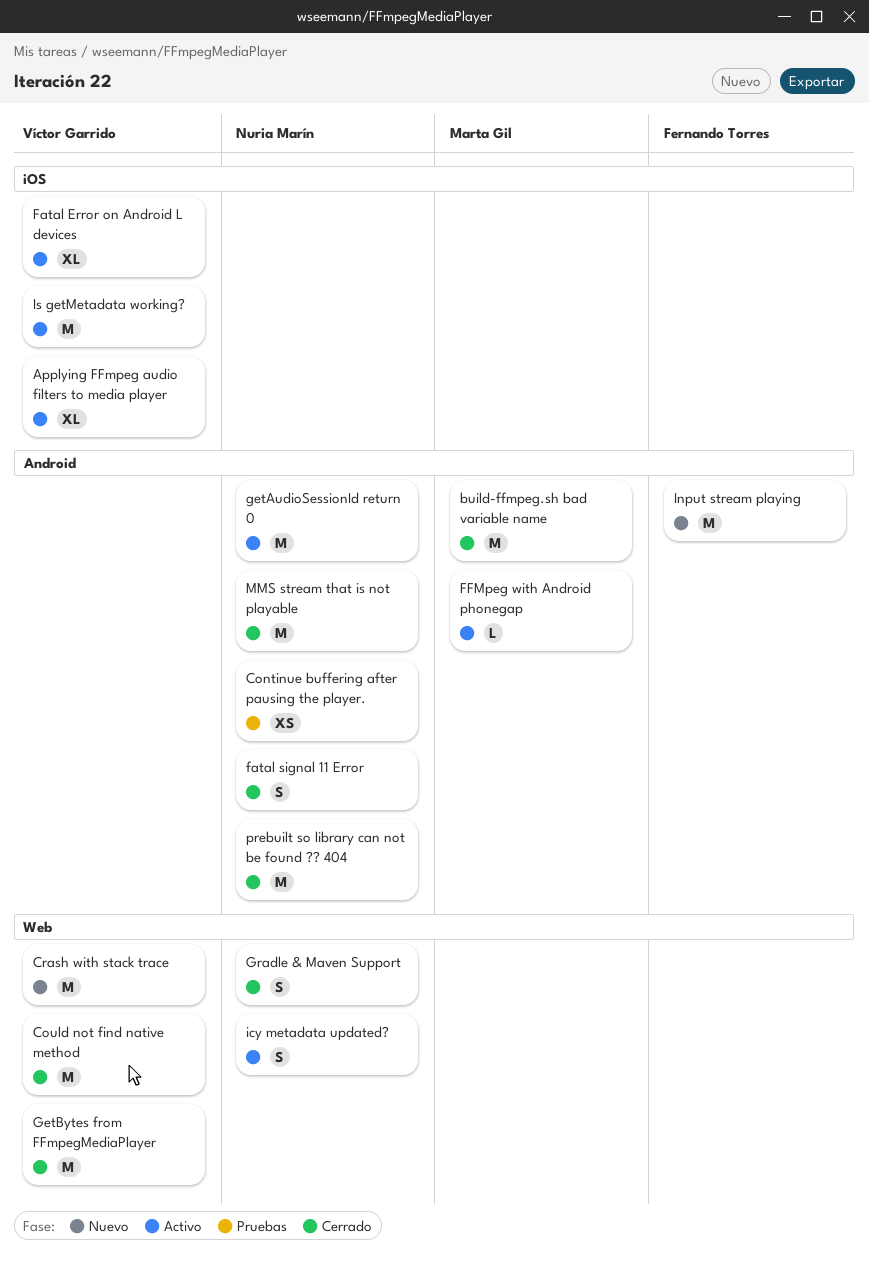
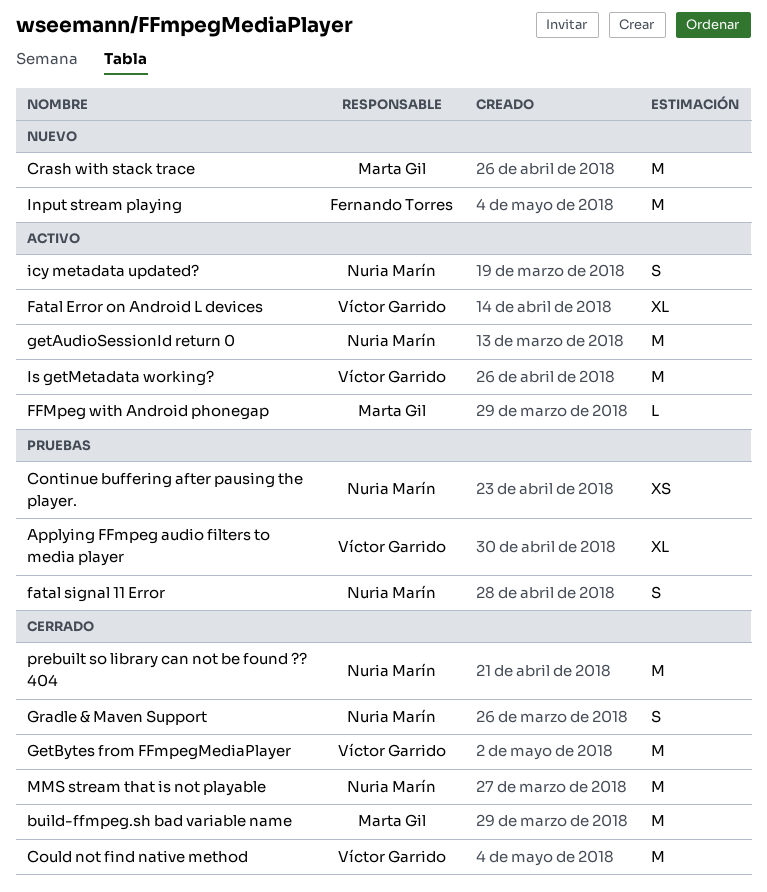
Applying FFmpeg audio filters to media player, status: Activo -> Pruebas
Crash with stack trace, owner: Víctor Garrido -> Marta Gil
fatal signal 11 Error, status: Cerrado -> Pruebas

